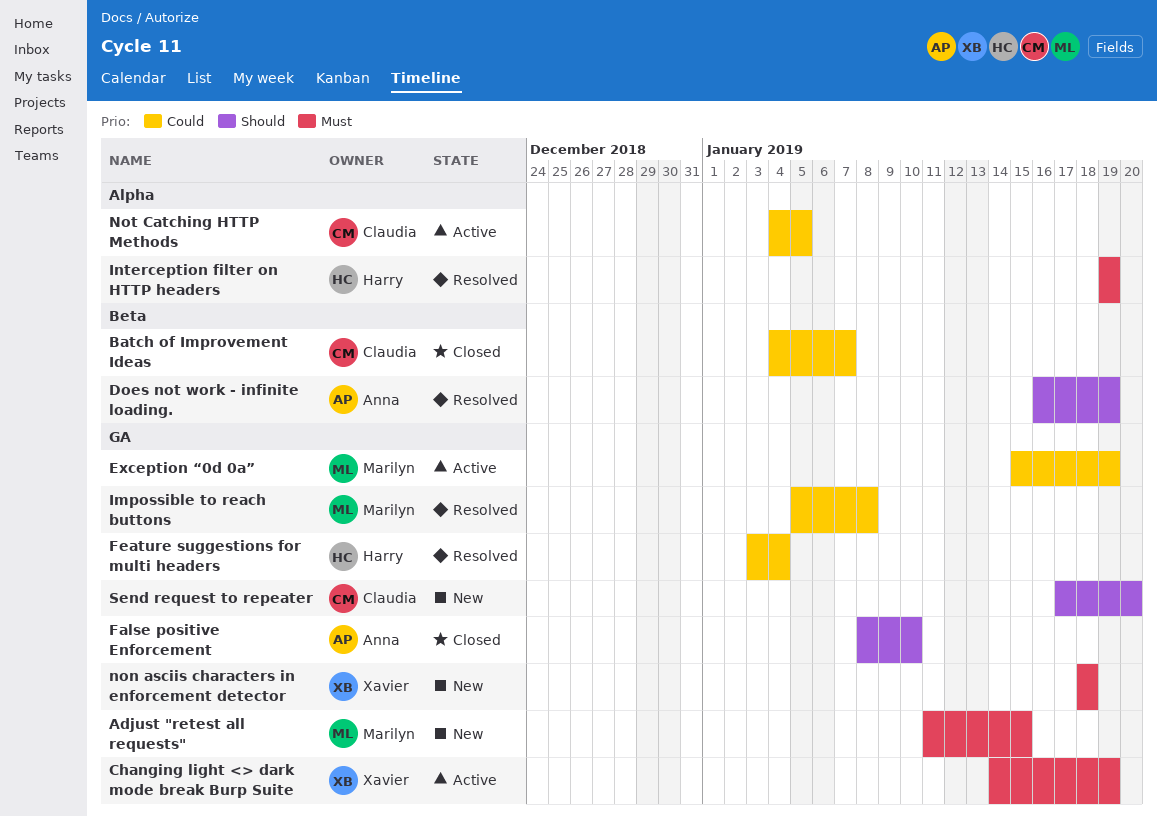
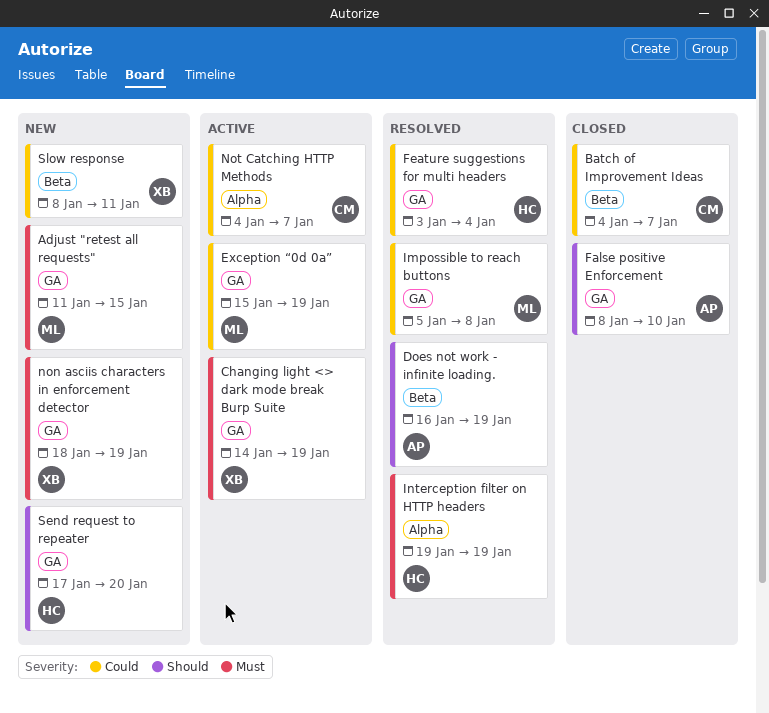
non asciis characters in enforcement detector, due: Jan 18 -> Jan 19
Not Catching HTTP Methods, due: Jan 5 -> Jan 7
Send request to repeater, owner: Claudia -> Harry
Slow response: none -> present

